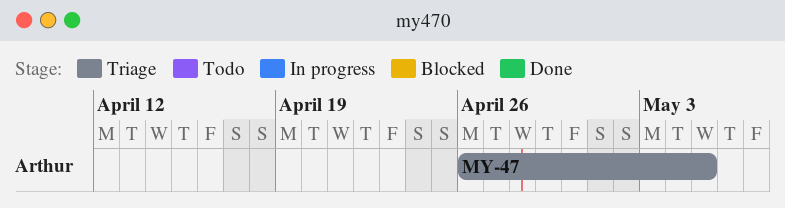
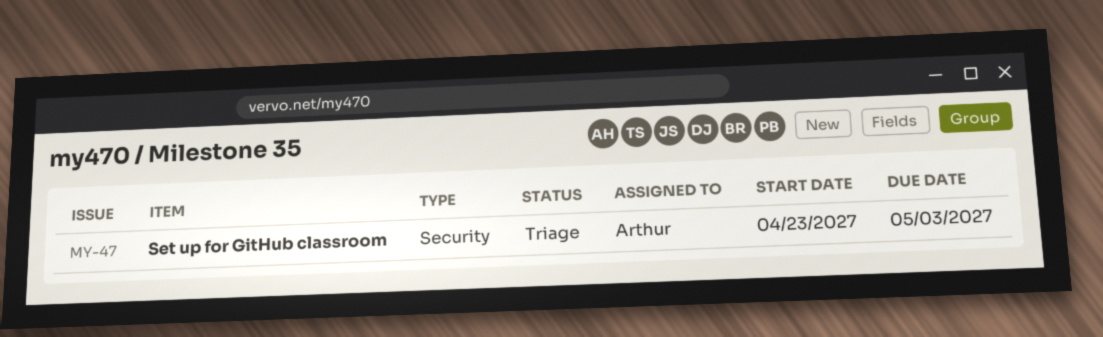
MY-47, start: Apr 26 -> Apr 23
MY-47, due: May 5 -> May 3

